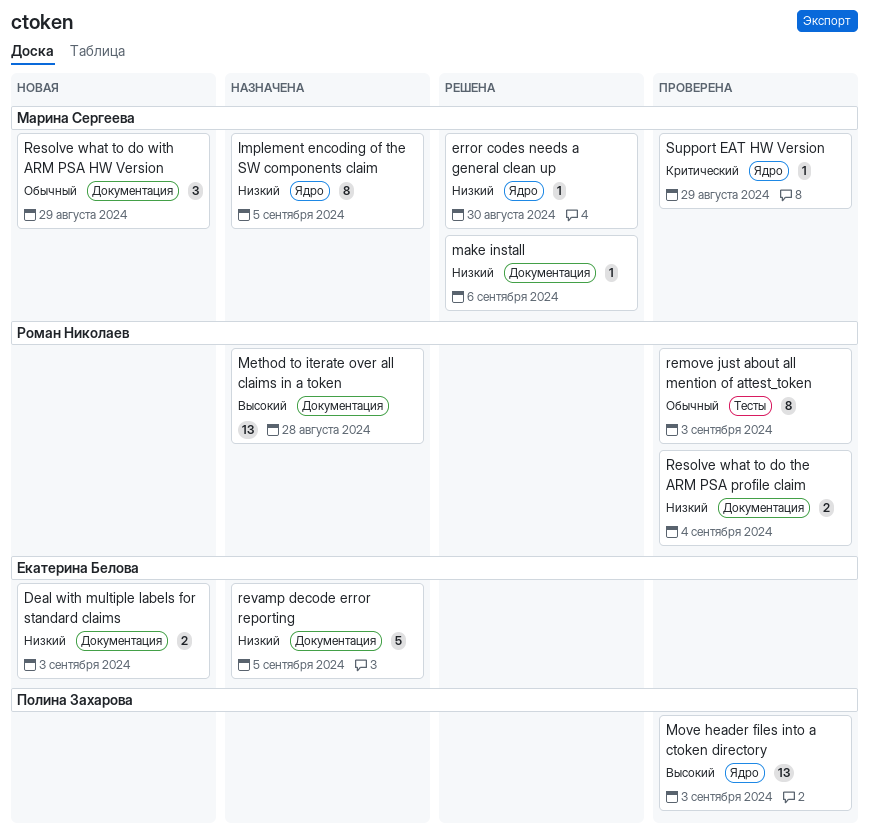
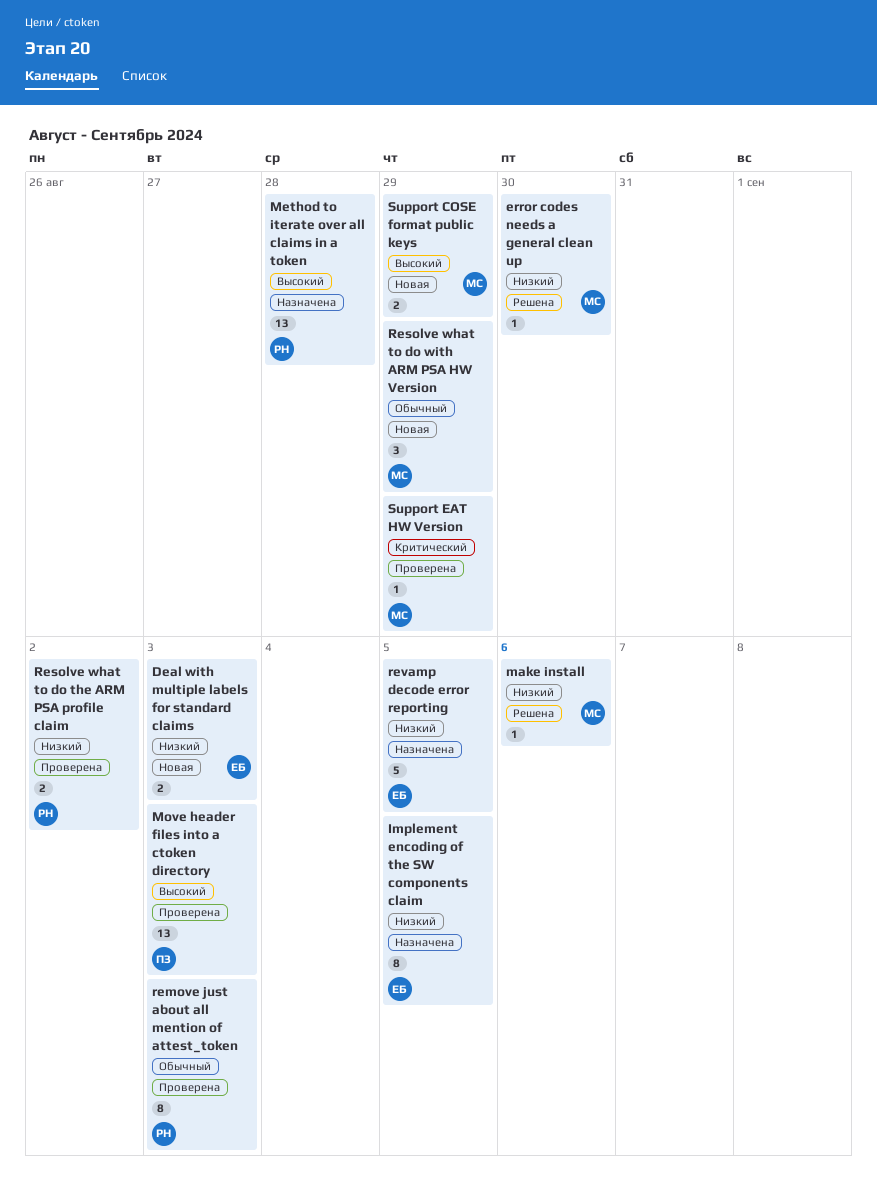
Implement encoding of the SW components claim, owner: Марина Сергеева -> Екатерина Белова
Resolve what to do the ARM PSA profile claim, due: Sep 4 -> Sep 2
Support COSE format public keys: none -> present

